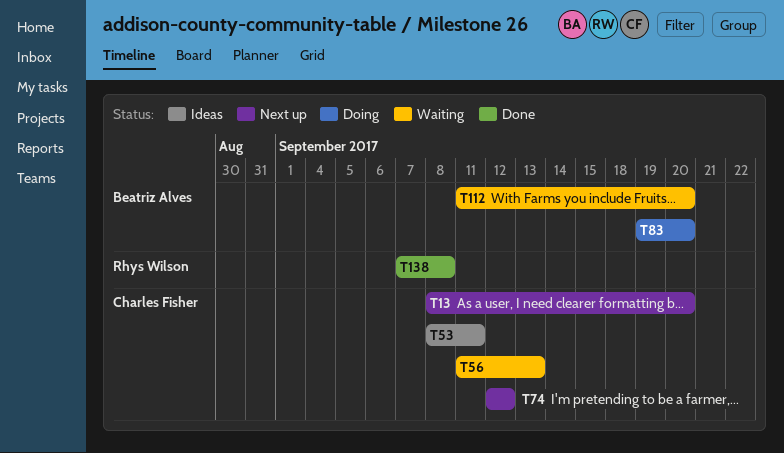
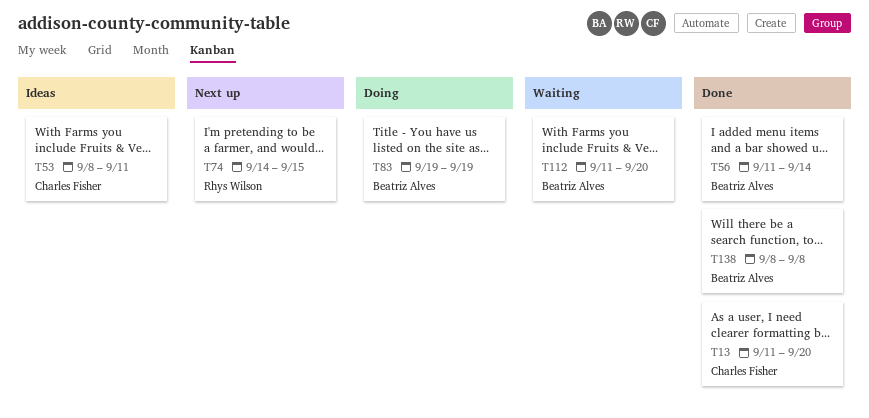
T13, status: Next up -> Done
T13, start: Sep 8 -> Sep 11
T56, status: Waiting -> Done
T56, owner: Charles Fisher -> Beatriz Alves
T56, due: Sep 13 -> Sep 14
T74, owner: Charles Fisher -> Rhys Wilson
T74, start: Sep 12 -> Sep 14
T74, due: Sep 12 -> Sep 15
T83, due: Sep 20 -> Sep 19
T138, owner: Rhys Wilson -> Beatriz Alves
T138, start: Sep 7 -> Sep 8

